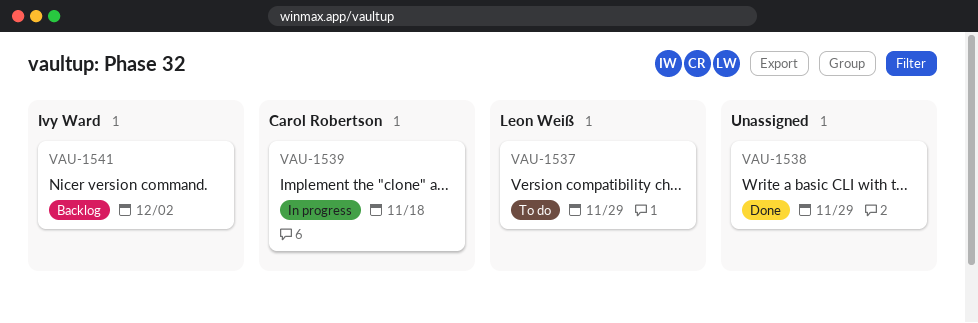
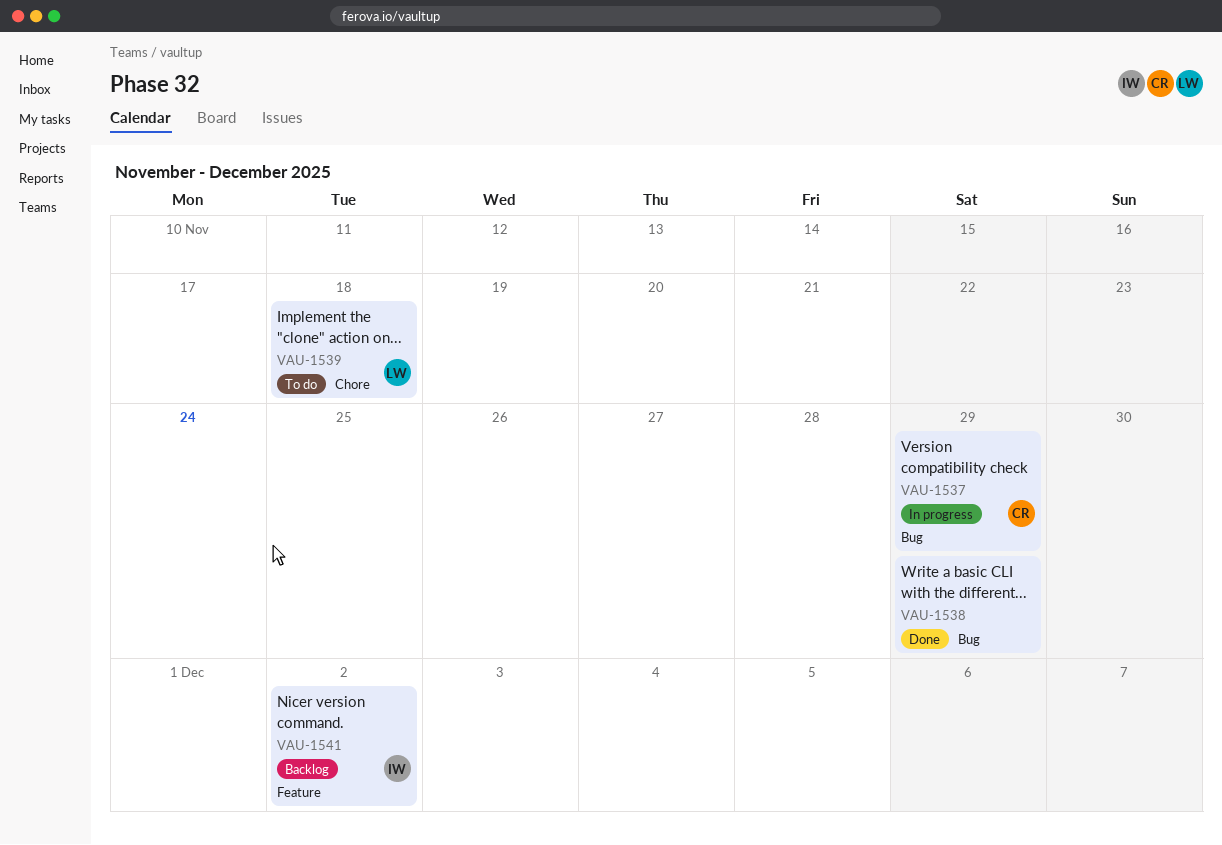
VAU-1537, status: To do -> In progress
VAU-1537, owner: Leon Weiß -> Carol Robertson
VAU-1539, status: In progress -> To do
VAU-1539, owner: Carol Robertson -> Leon Weiß

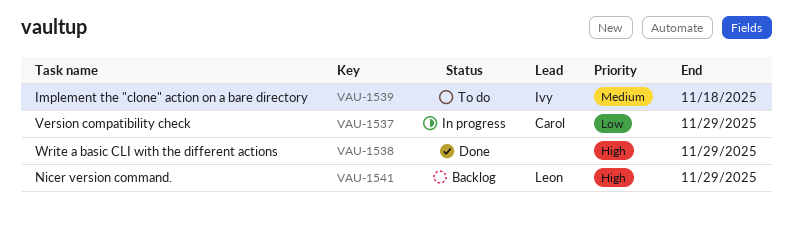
VAU-1539, owner: Leon -> Ivy
VAU-1541, owner: Ivy -> Leon
VAU-1541, due: Dec 2 -> Nov 29

